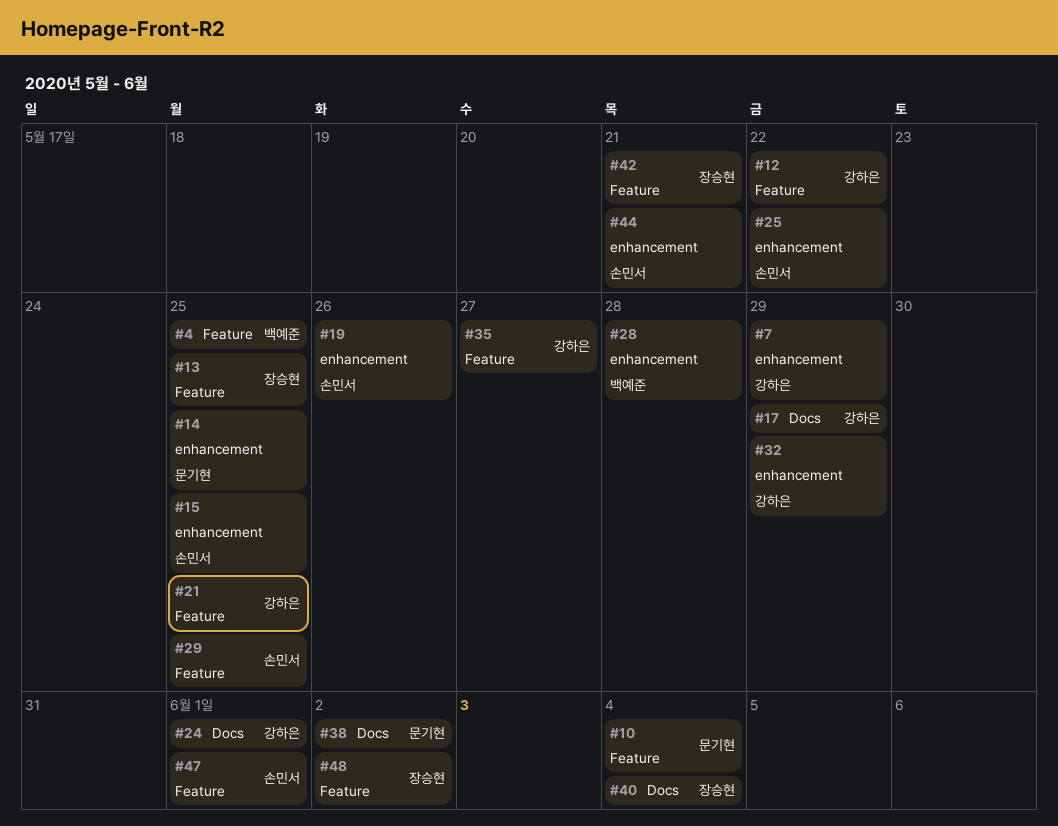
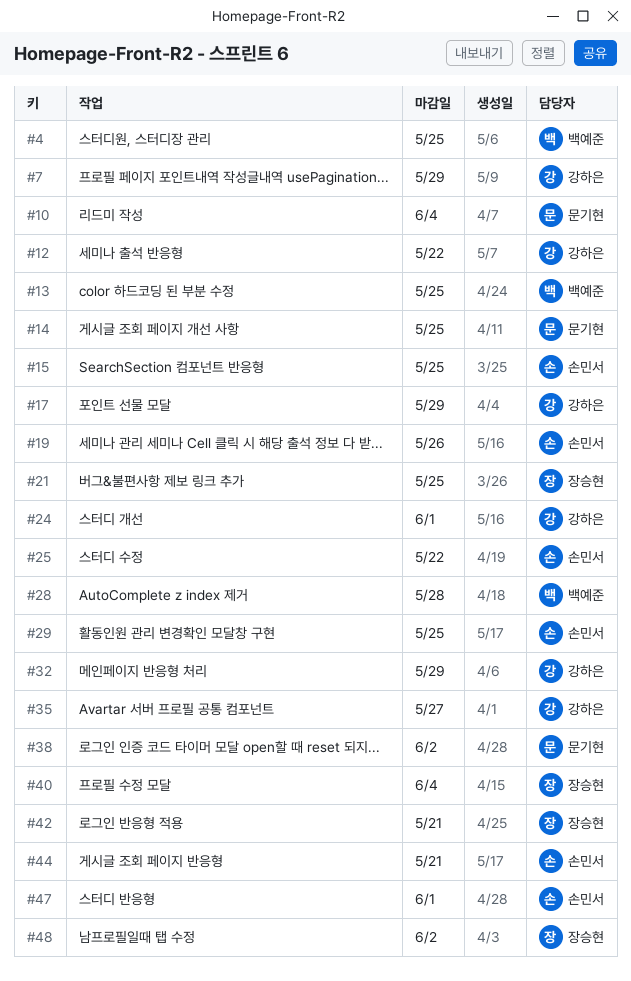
#13, owner: 장승현 -> 백예준
#21, owner: 강하은 -> 장승현

